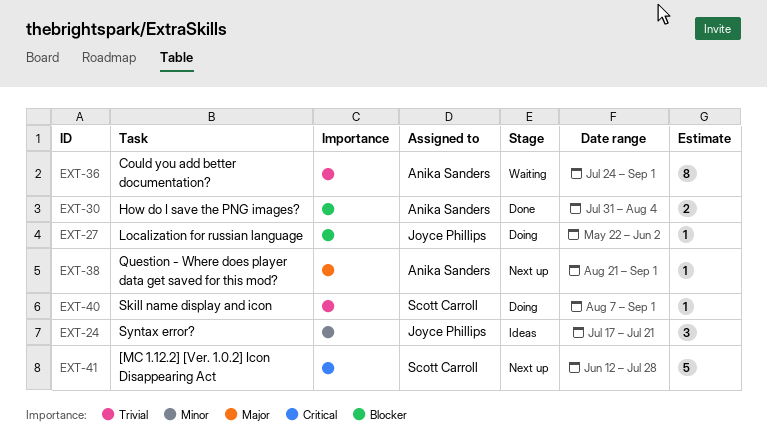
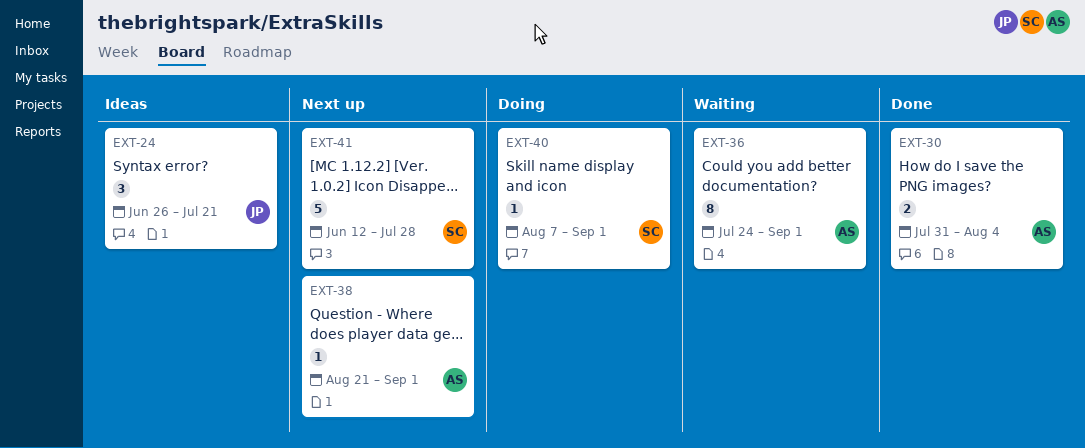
EXT-24, start: Jul 17 -> Jun 26
EXT-27: present -> none

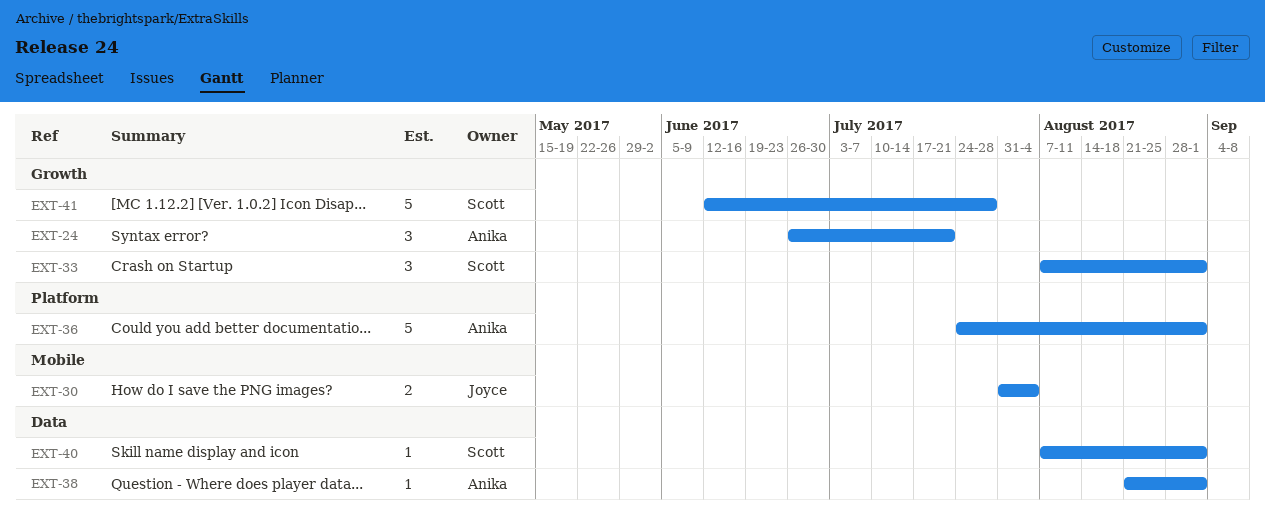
EXT-24, owner: Joyce -> Anika
EXT-30, owner: Anika -> Joyce
EXT-33: none -> present
EXT-36, estimate: 8 -> 5

